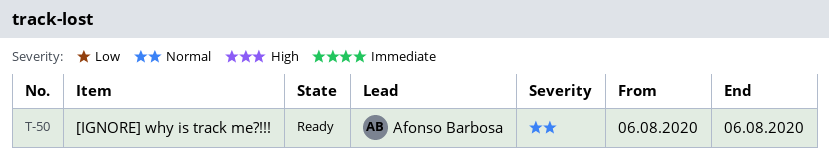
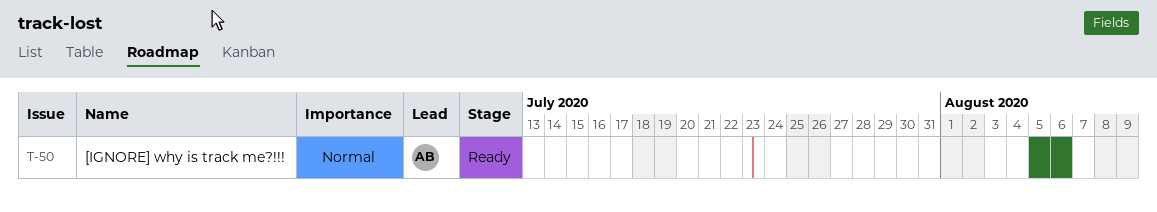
T-50, start: Aug 6 -> Aug 5

